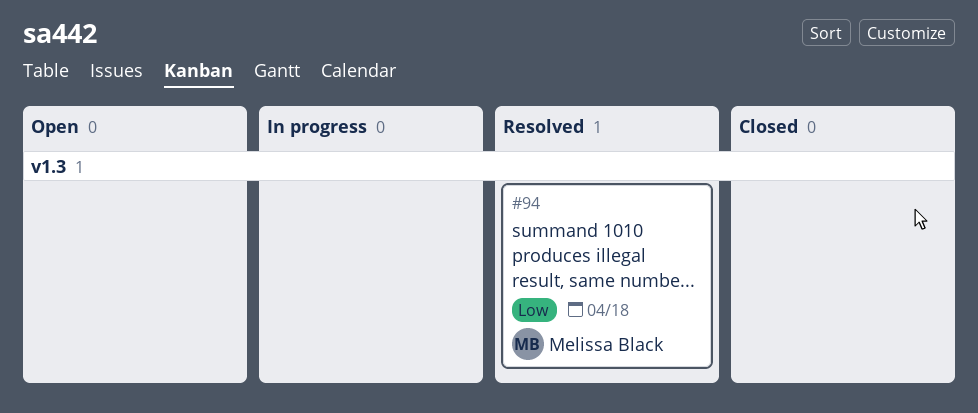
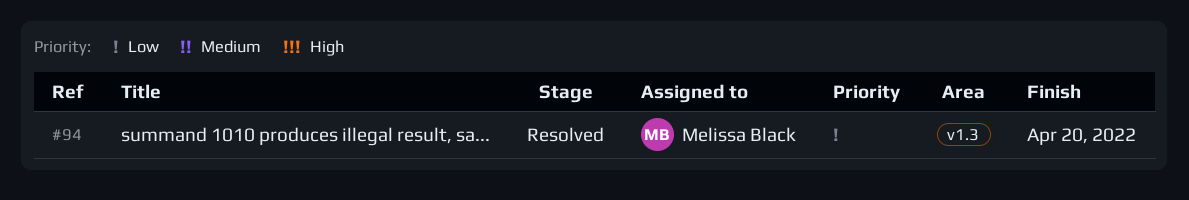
#94, due: Apr 18 -> Apr 20

